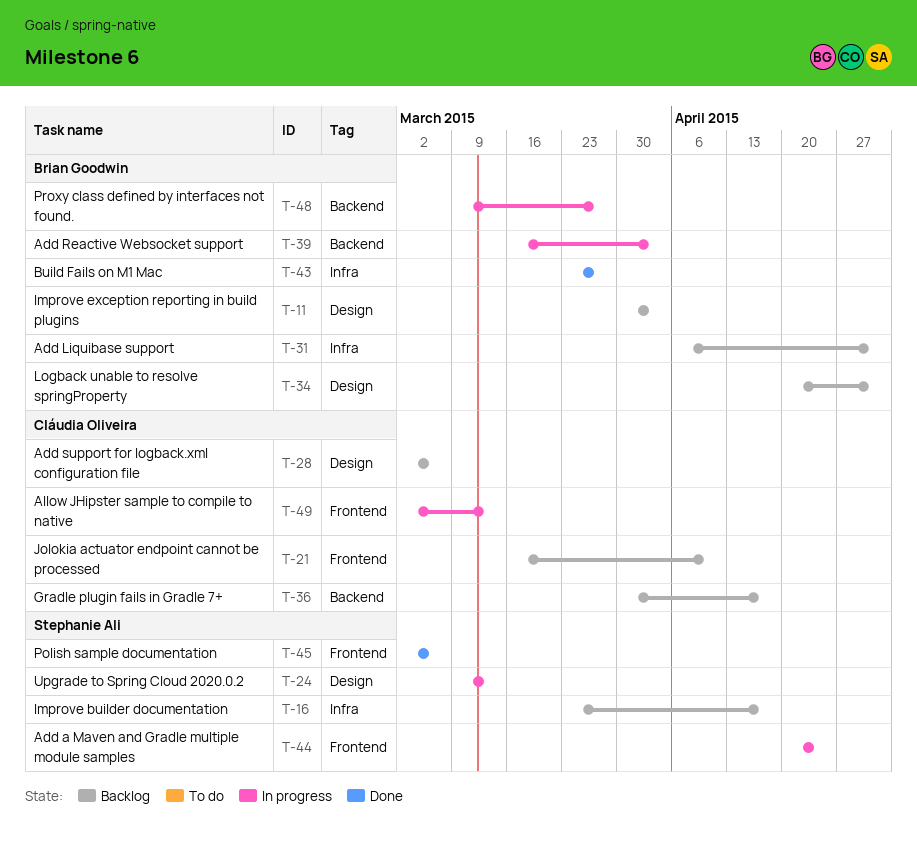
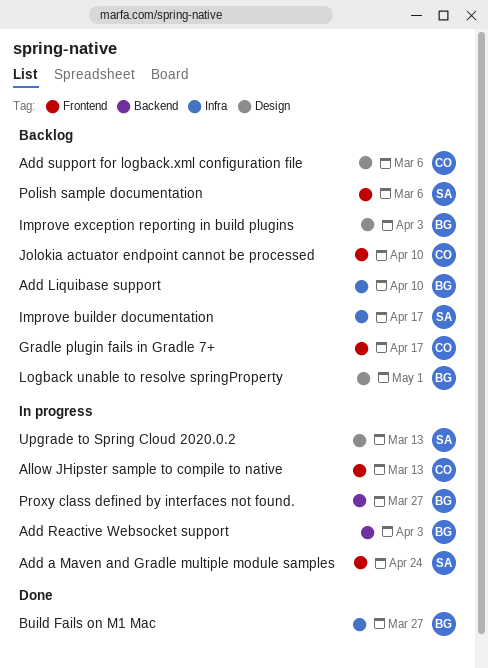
Add Liquibase support, due: May 1 -> Apr 10
Gradle plugin fails in Gradle 7+, label: Backend -> Frontend
Polish sample documentation, status: Done -> Backlog

